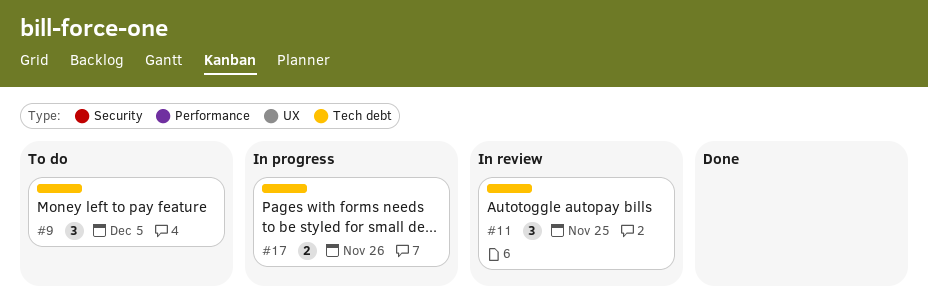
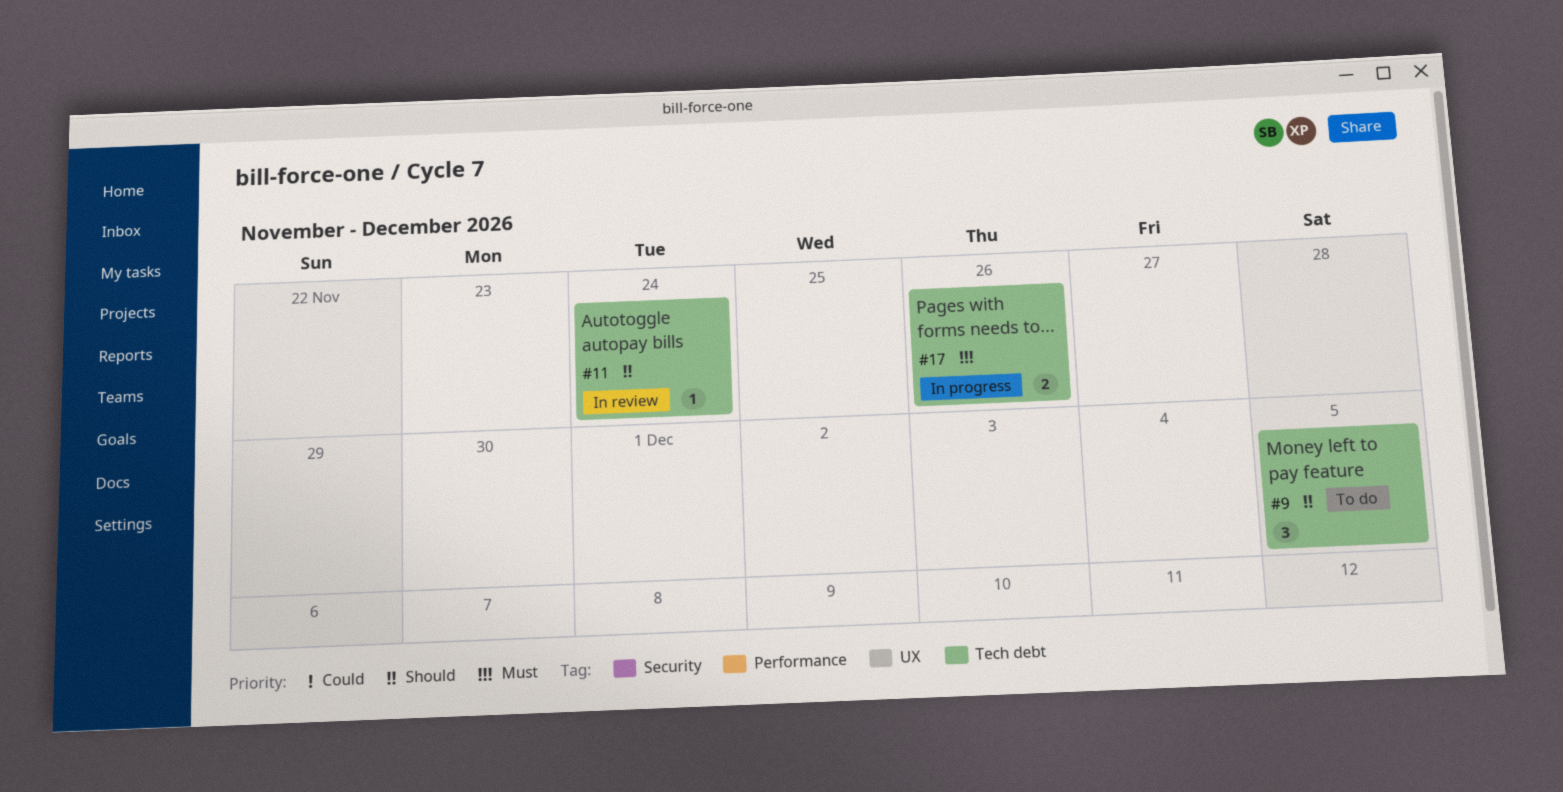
#11, estimate: 3 -> 1
#11, due: Nov 25 -> Nov 24

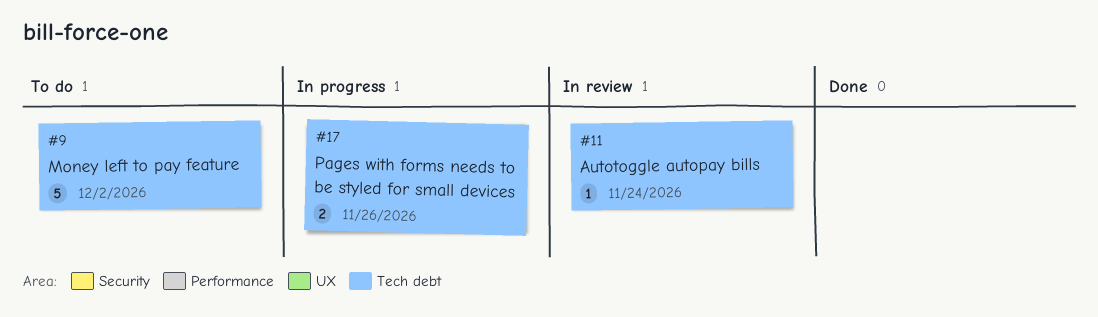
#9, estimate: 3 -> 5
#9, due: Dec 5 -> Dec 2

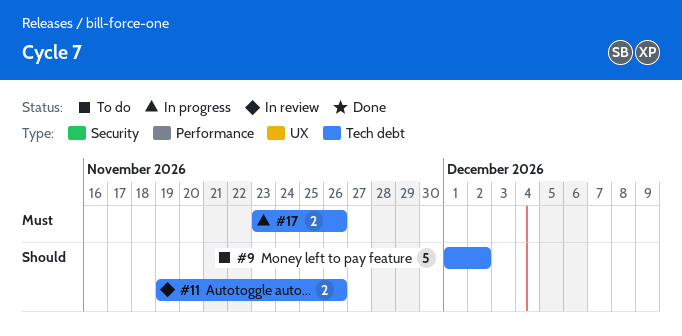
#11, estimate: 1 -> 2
#11, due: Nov 24 -> Nov 26

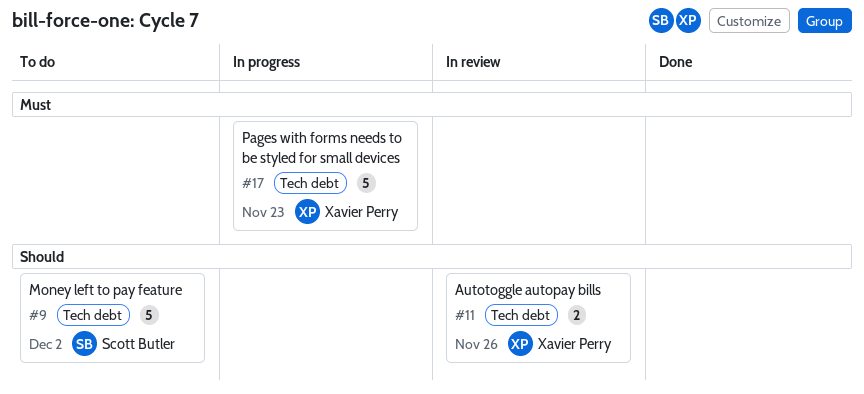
#17, estimate: 2 -> 5
#17, due: Nov 26 -> Nov 23

